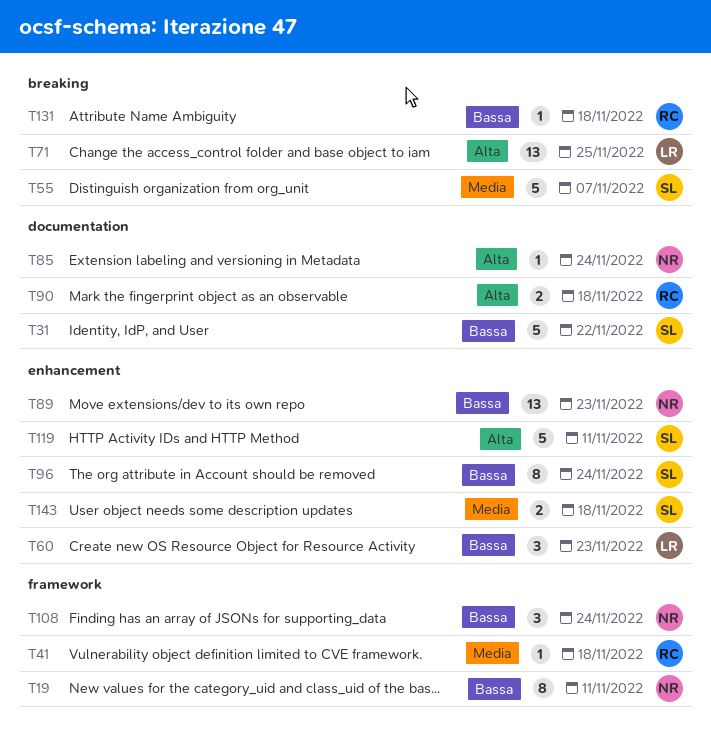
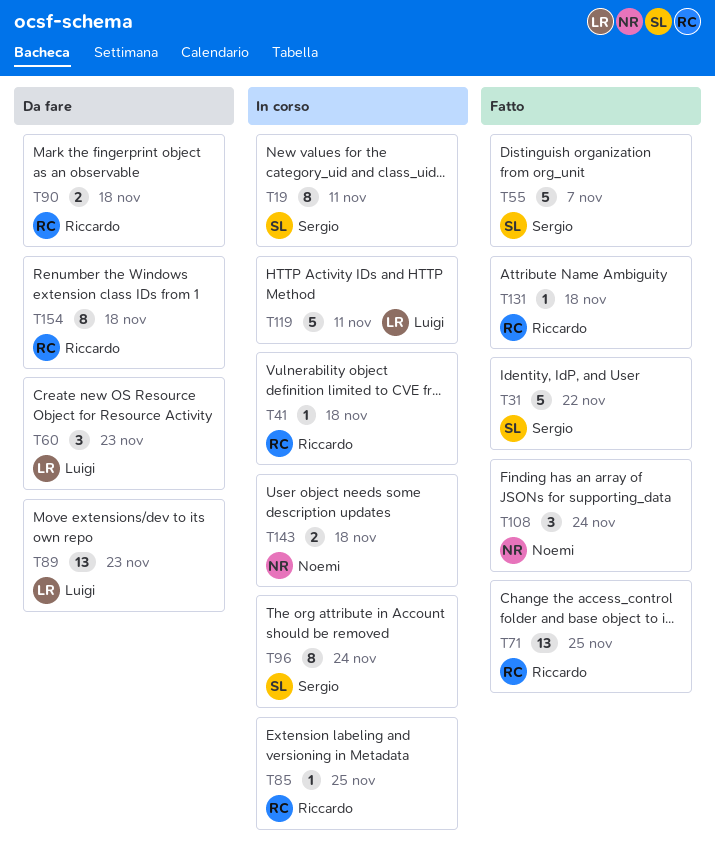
T19, owner: Noemi -> Sergio
T71, owner: Luigi -> Riccardo
T85, owner: Noemi -> Riccardo
T85, due: Nov 24 -> Nov 25
T89, owner: Noemi -> Luigi
T119, owner: Sergio -> Luigi
T143, owner: Sergio -> Noemi
T154: none -> present

